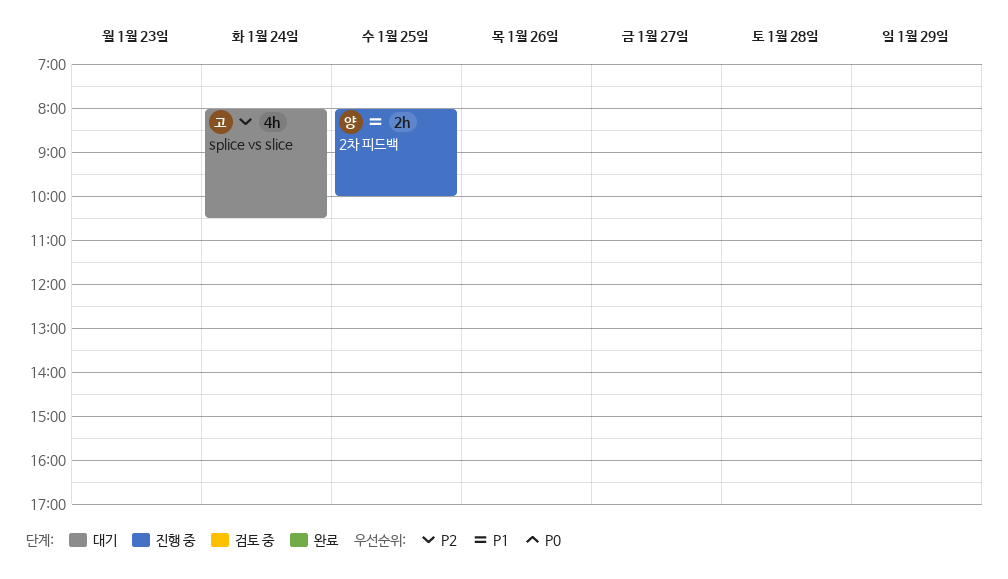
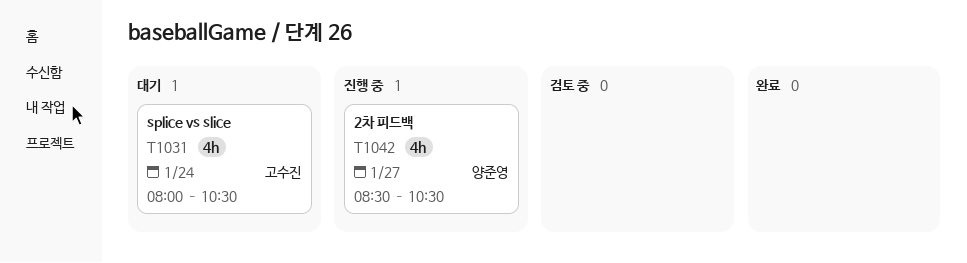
2차 피드백, estimate: 2h -> 4h
2차 피드백, day: Jan 25 -> Jan 27
2차 피드백, begins: 08:00 -> 08:30
2차 피드백, ends: 10:00 -> 10:30

